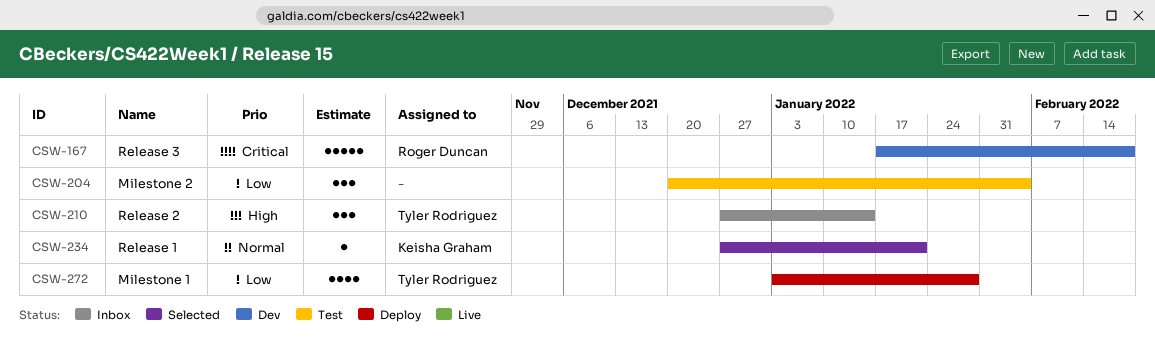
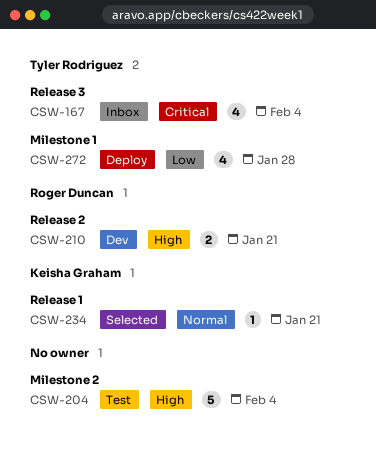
CSW-167, status: Dev -> Inbox
CSW-167, owner: Roger Duncan -> Tyler Rodriguez
CSW-167, estimate: 5 -> 4
CSW-167, due: Feb 18 -> Feb 4
CSW-204, priority: Low -> High
CSW-204, estimate: 3 -> 5
CSW-210, status: Inbox -> Dev
CSW-210, owner: Tyler Rodriguez -> Roger Duncan
CSW-210, estimate: 3 -> 2
CSW-210, due: Jan 14 -> Jan 21

